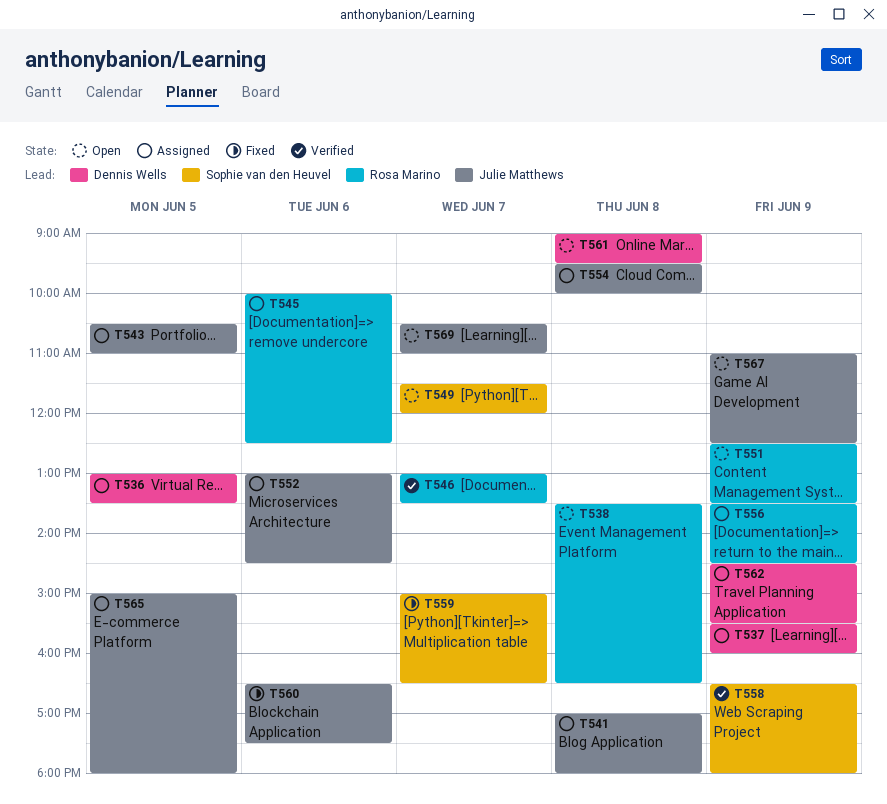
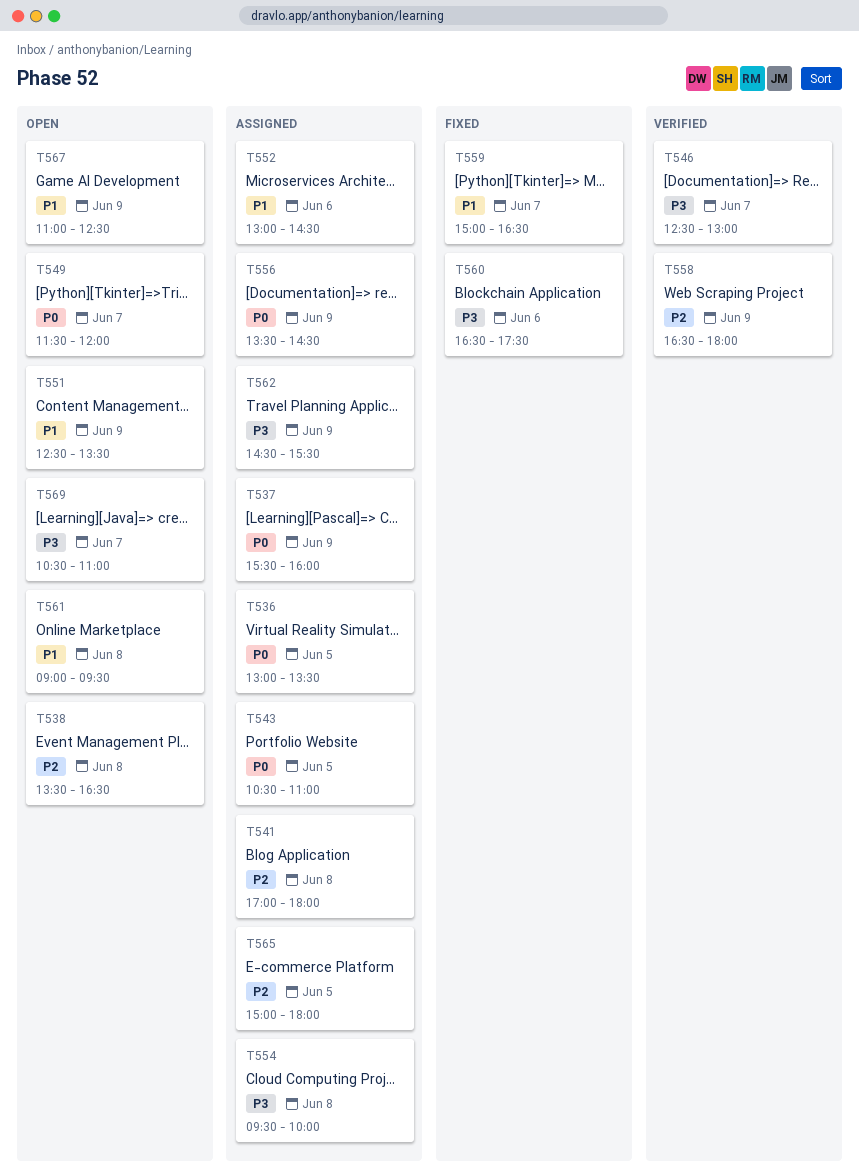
T545: present -> none
T546, begins: 13:00 -> 12:30
T546, ends: 13:30 -> 13:00

